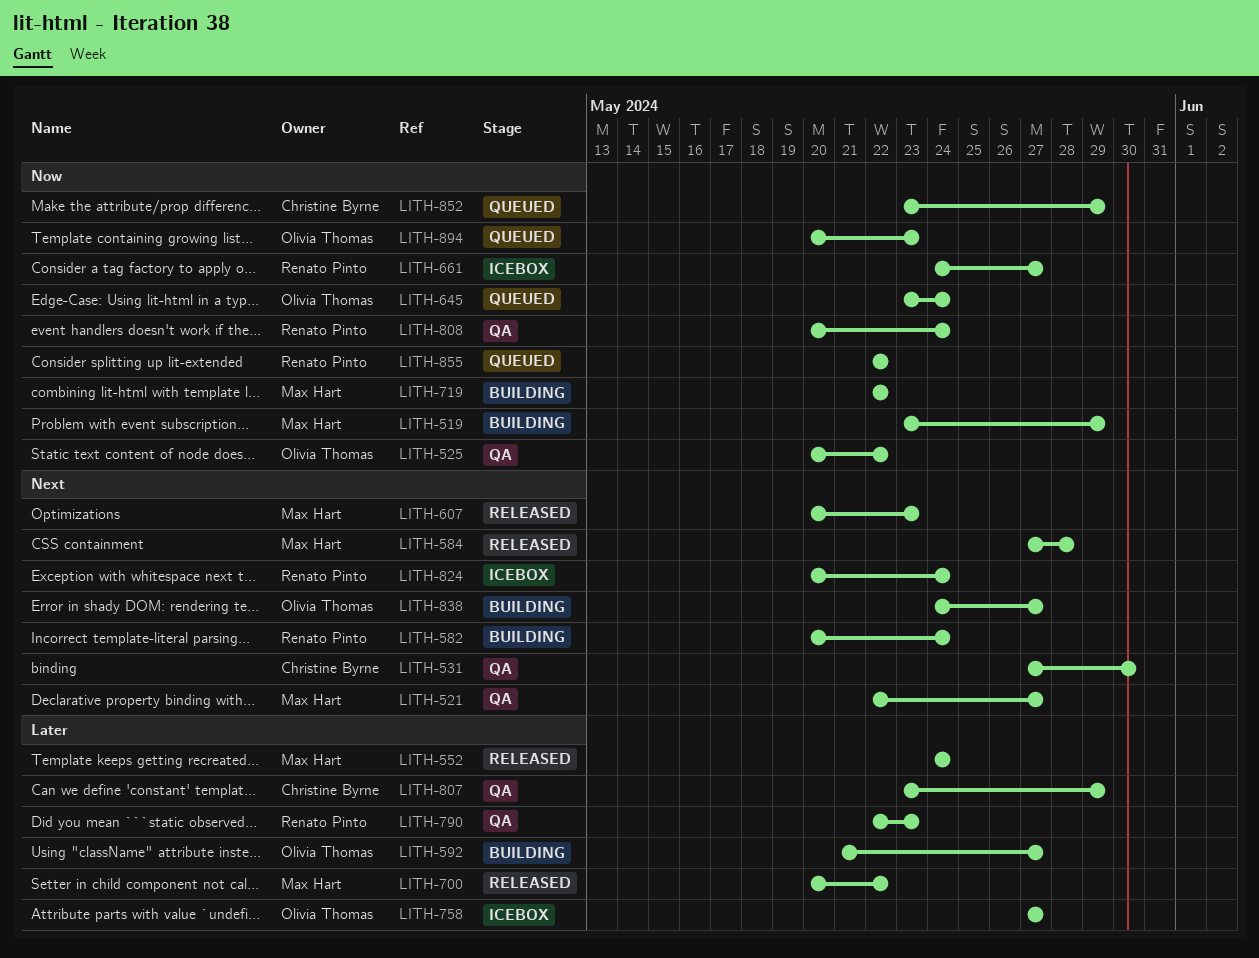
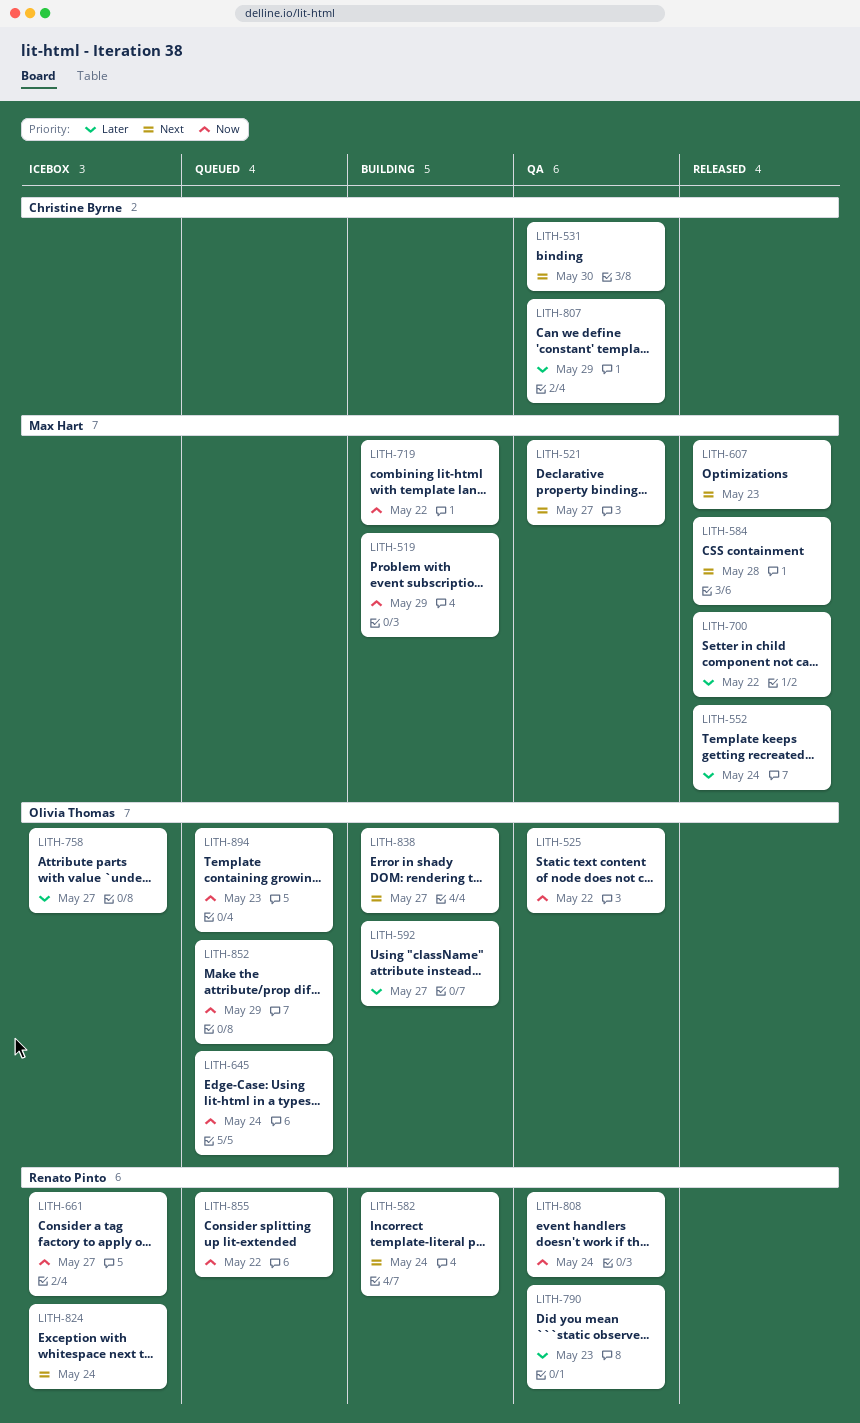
LITH-852, owner: Christine Byrne -> Olivia Thomas

